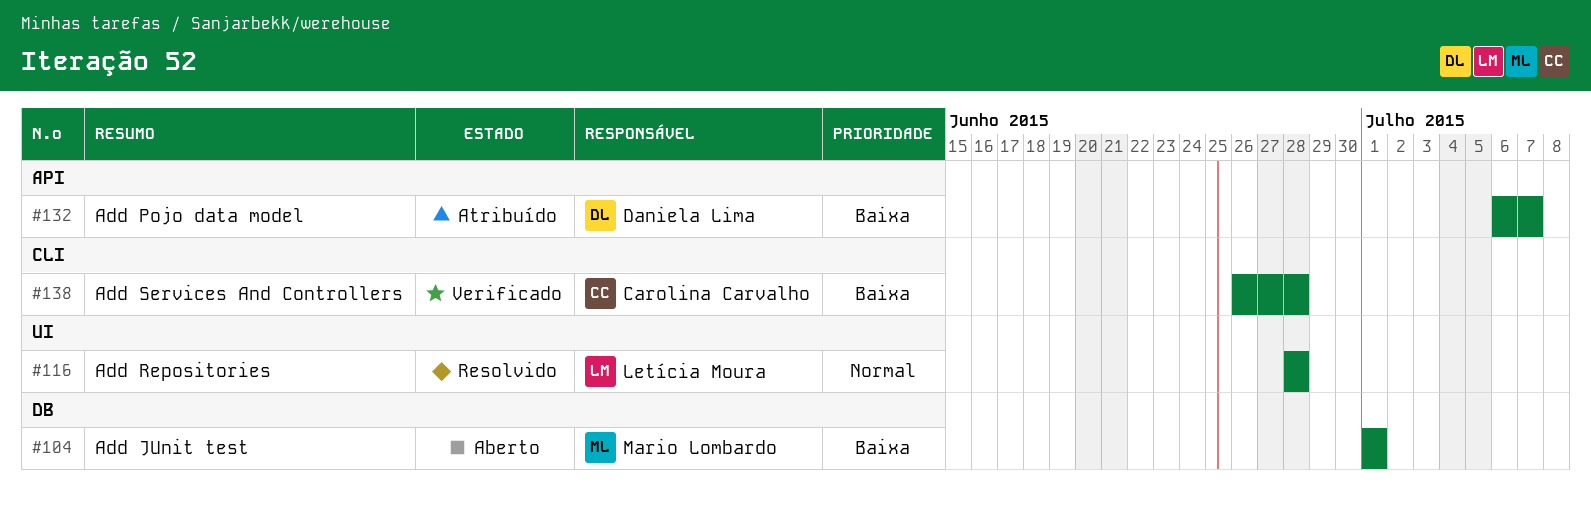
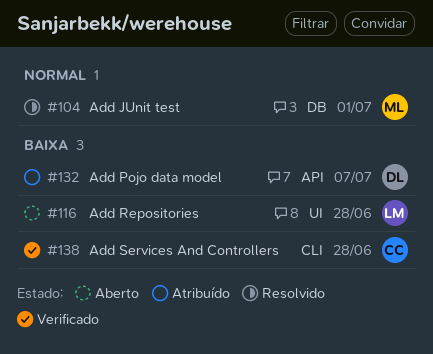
#104, status: Aberto -> Resolvido
#104, priority: Baixa -> Normal
#116, status: Resolvido -> Aberto
#116, priority: Normal -> Baixa

